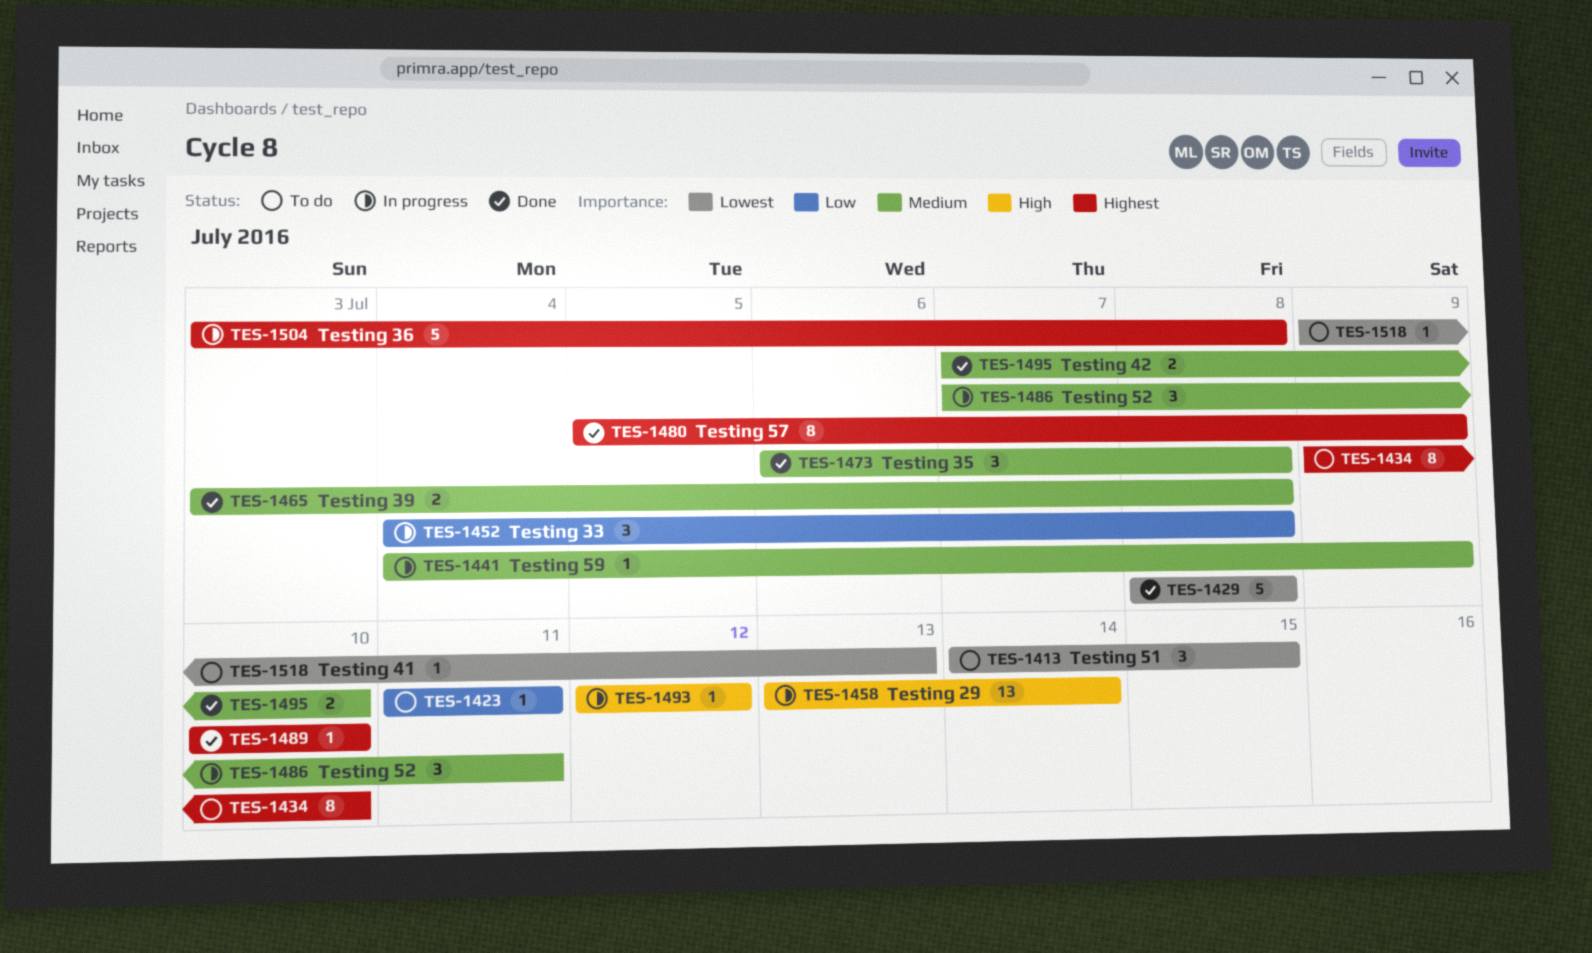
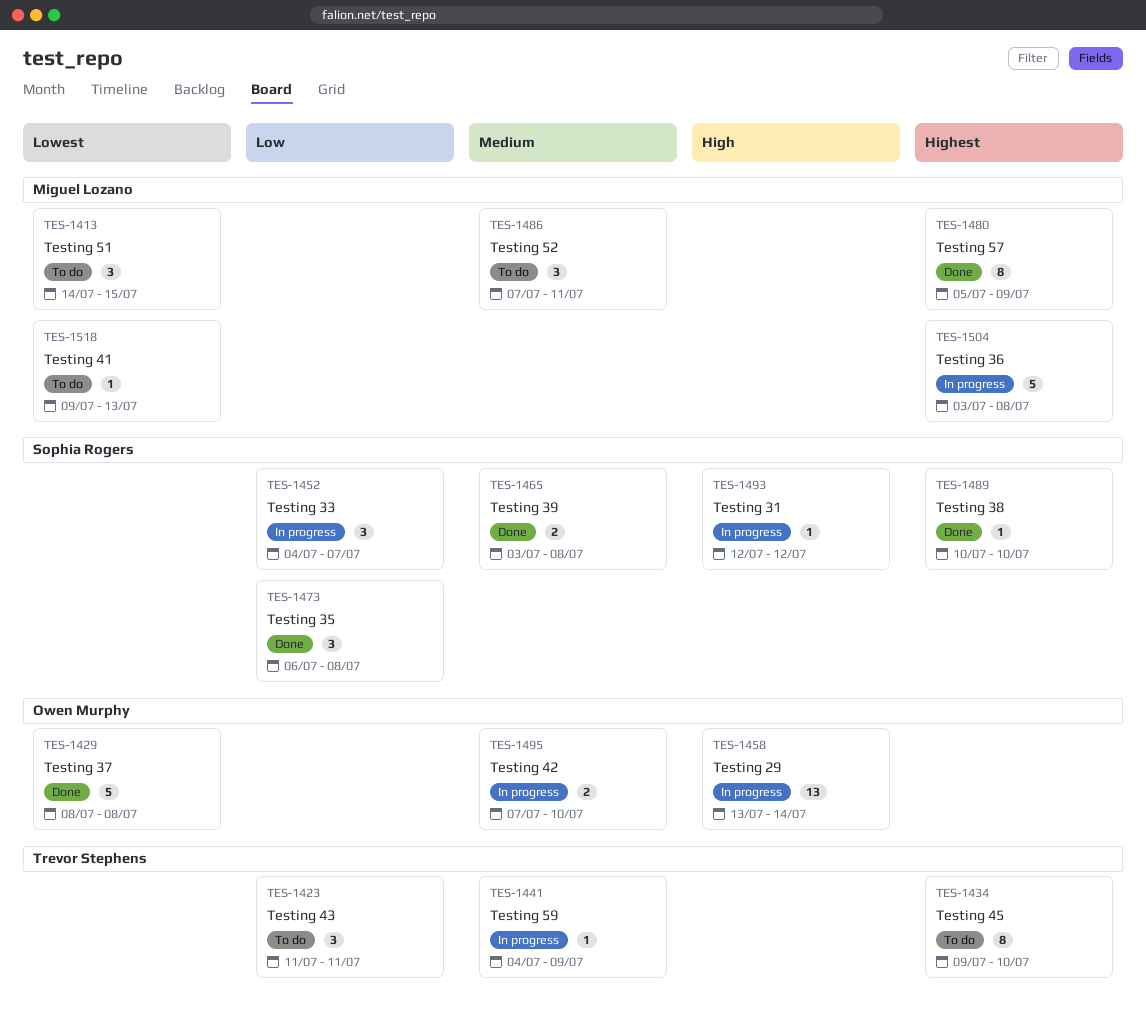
TES-1423, estimate: 1 -> 3
TES-1452, due: Jul 8 -> Jul 7
TES-1473, priority: Medium -> Low
TES-1486, status: In progress -> To do
TES-1495, status: Done -> In progress

